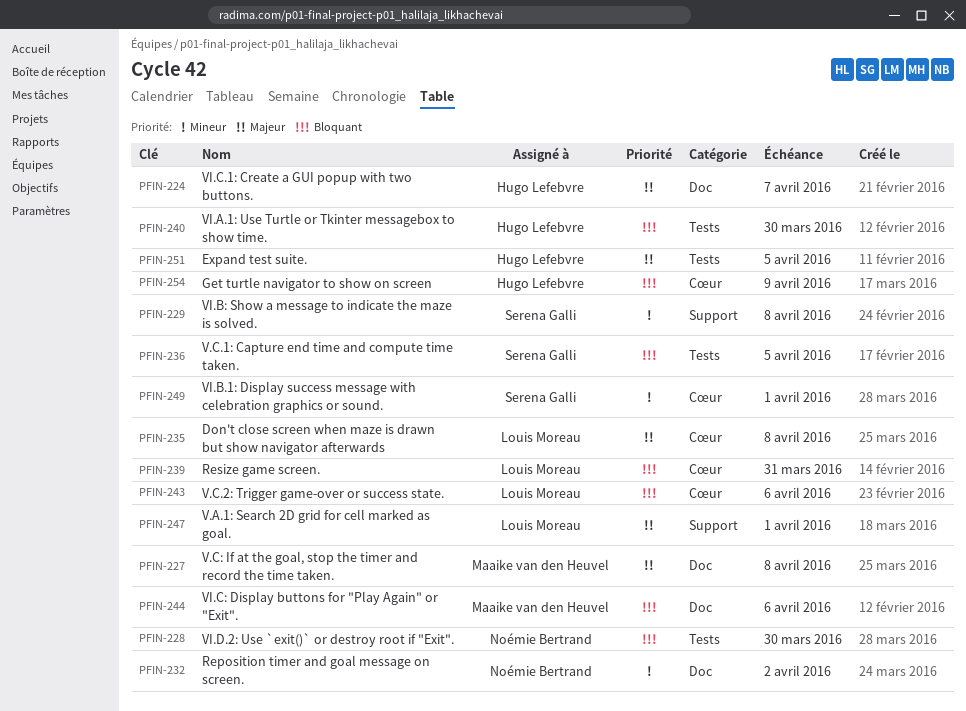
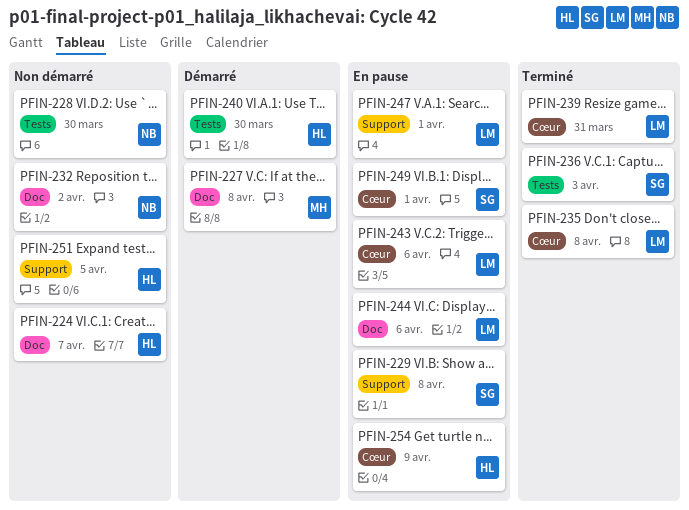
PFIN-236, due: Apr 5 -> Apr 3
PFIN-244, owner: Maaike van den Heuvel -> Louis Moreau
PFIN-251, label: Tests -> Support

